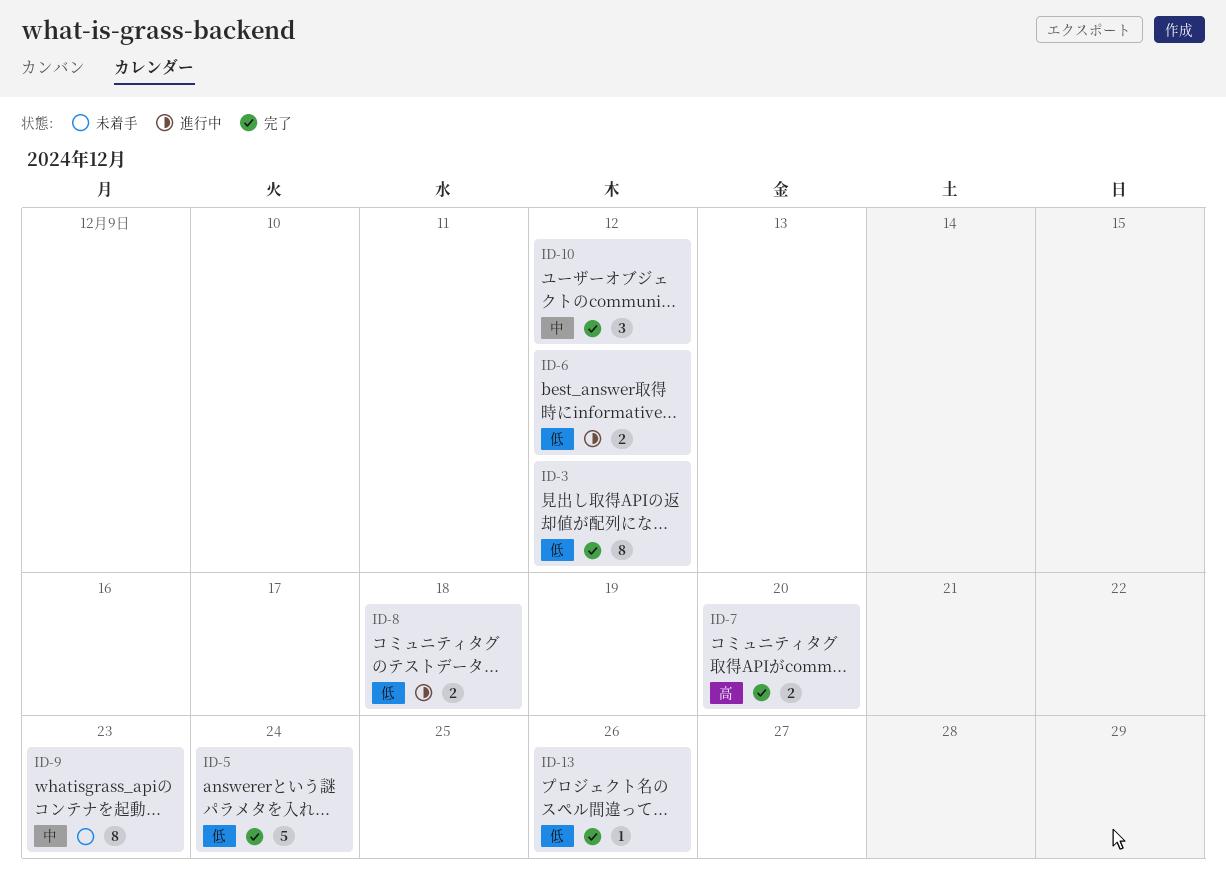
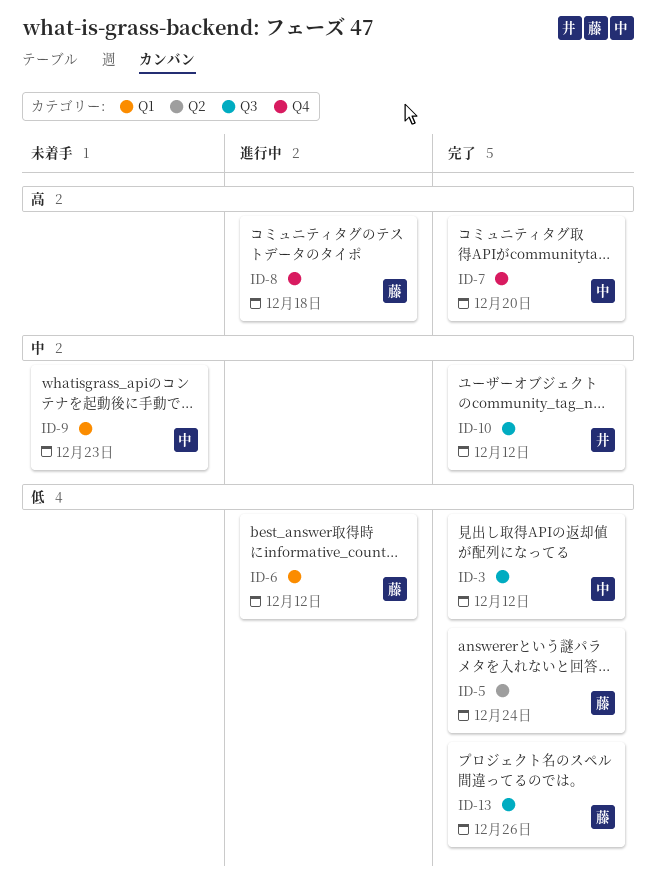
ID-8, priority: 低 -> 高

